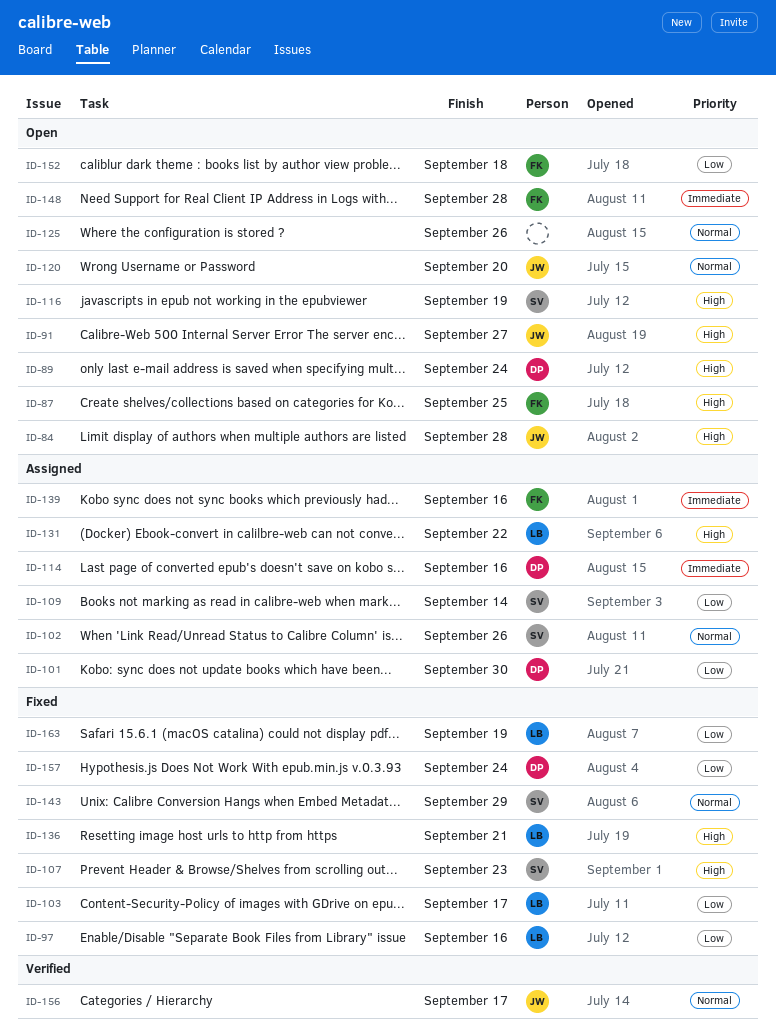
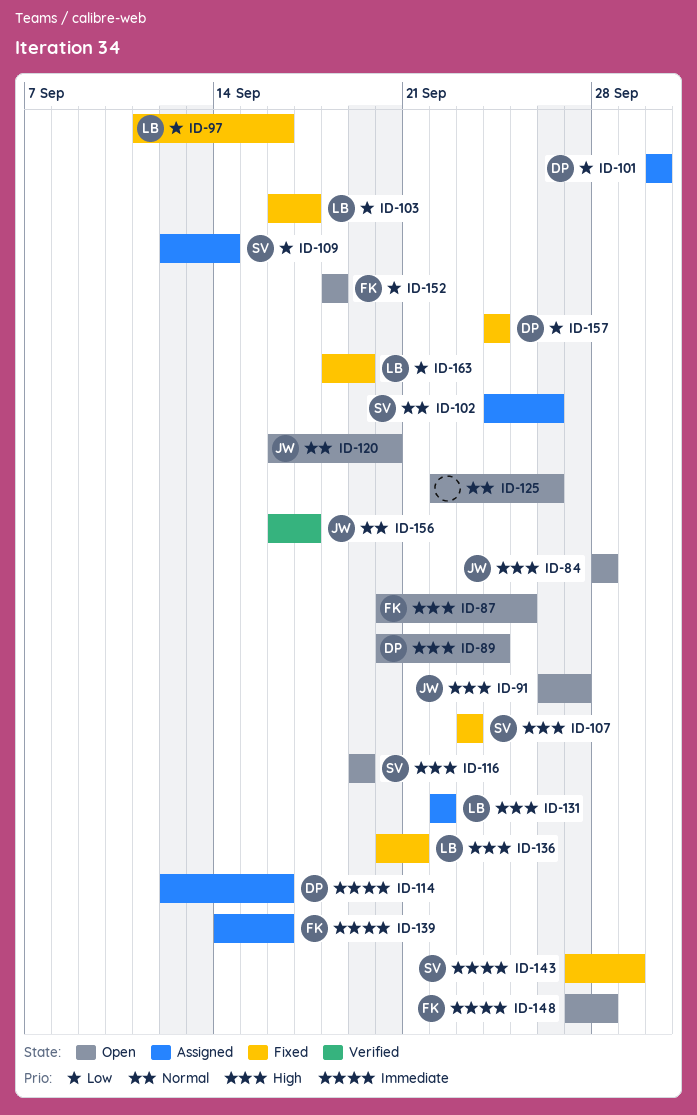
ID-143, priority: Normal -> Immediate

